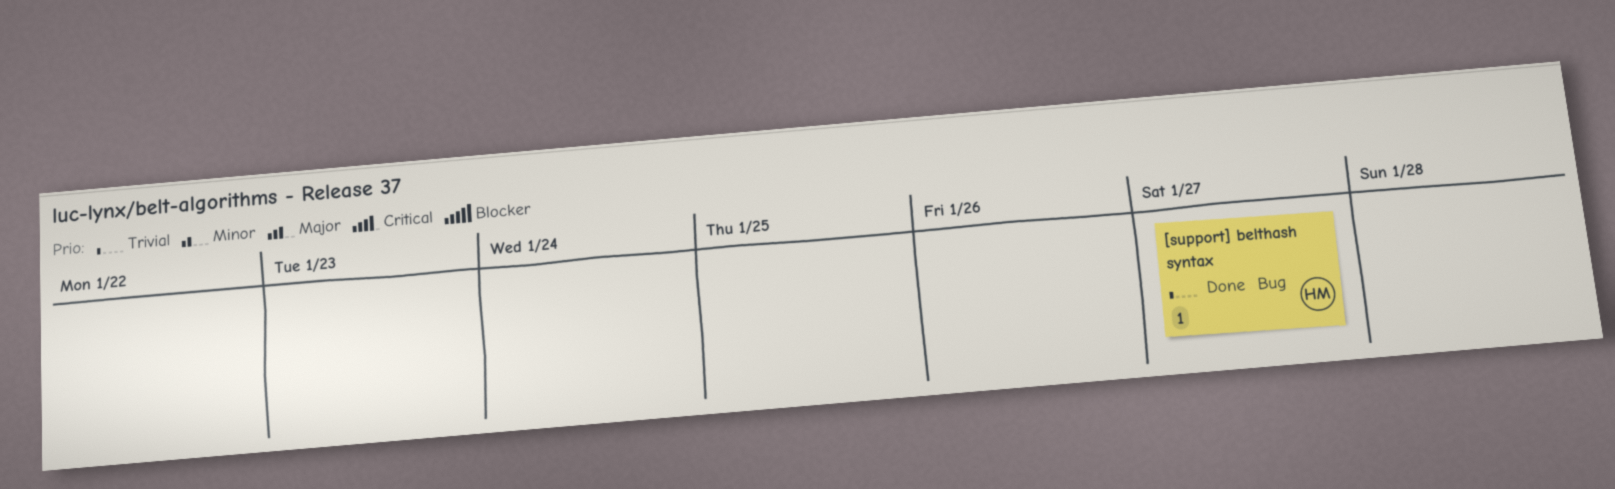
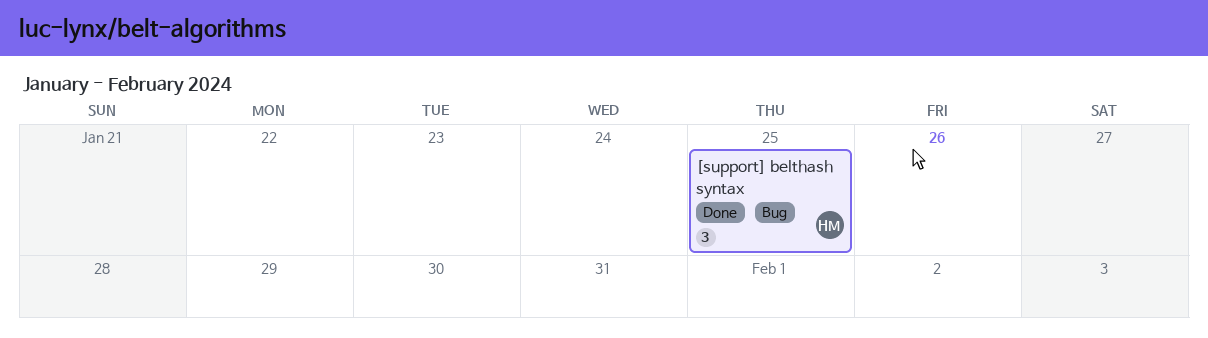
[support] belthash syntax, estimate: 1 -> 3
[support] belthash syntax, due: Jan 27 -> Jan 25

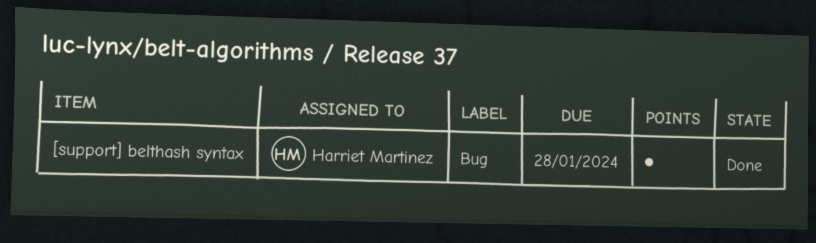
[support] belthash syntax, estimate: 3 -> 1
[support] belthash syntax, due: Jan 25 -> Jan 28

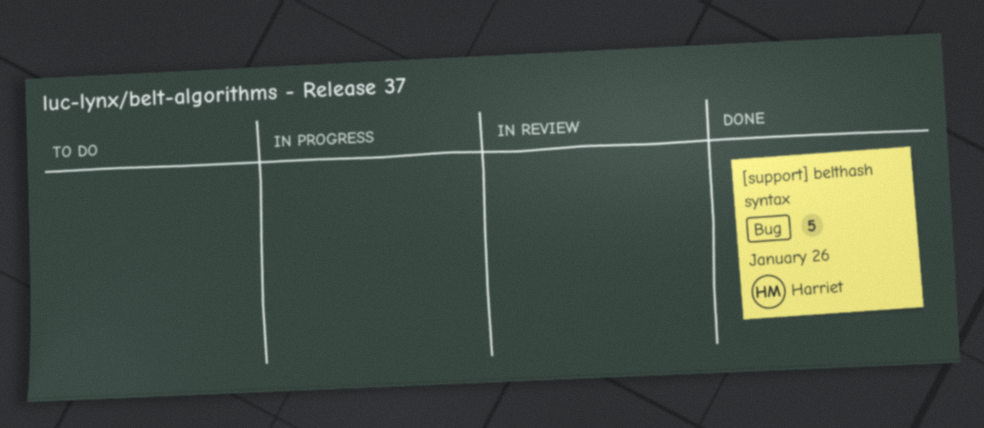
[support] belthash syntax, estimate: 1 -> 5
[support] belthash syntax, due: Jan 28 -> Jan 26

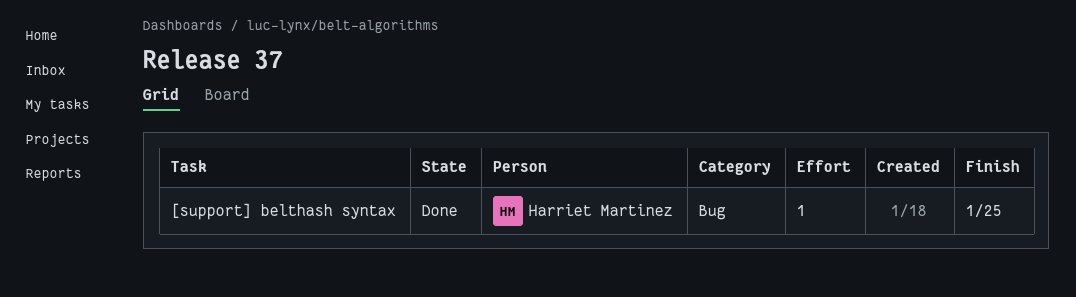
[support] belthash syntax, estimate: 5 -> 1
[support] belthash syntax, due: Jan 26 -> Jan 25

